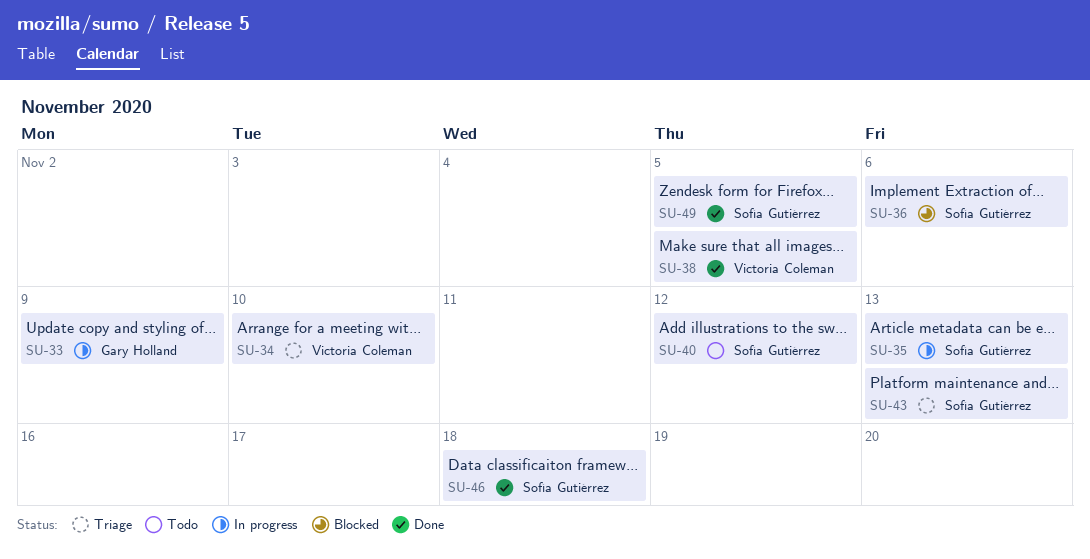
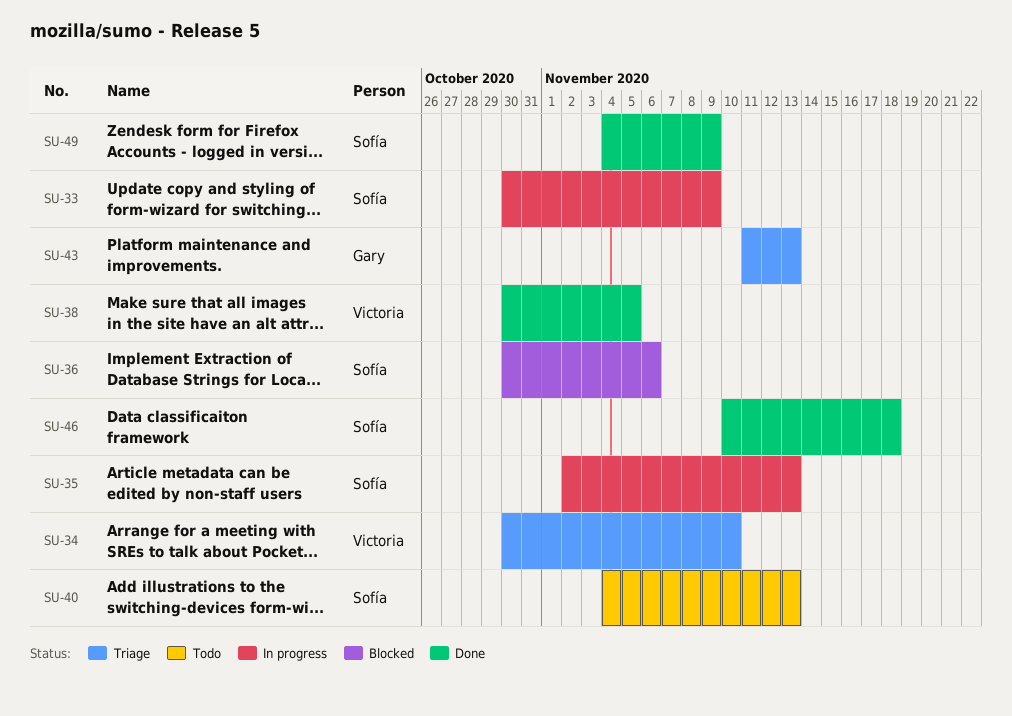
SU-33, owner: Gary Holland -> Sofía Gutiérrez
SU-40, due: Nov 12 -> Nov 13
SU-43, owner: Sofía Gutiérrez -> Gary Holland
SU-49, due: Nov 5 -> Nov 9

